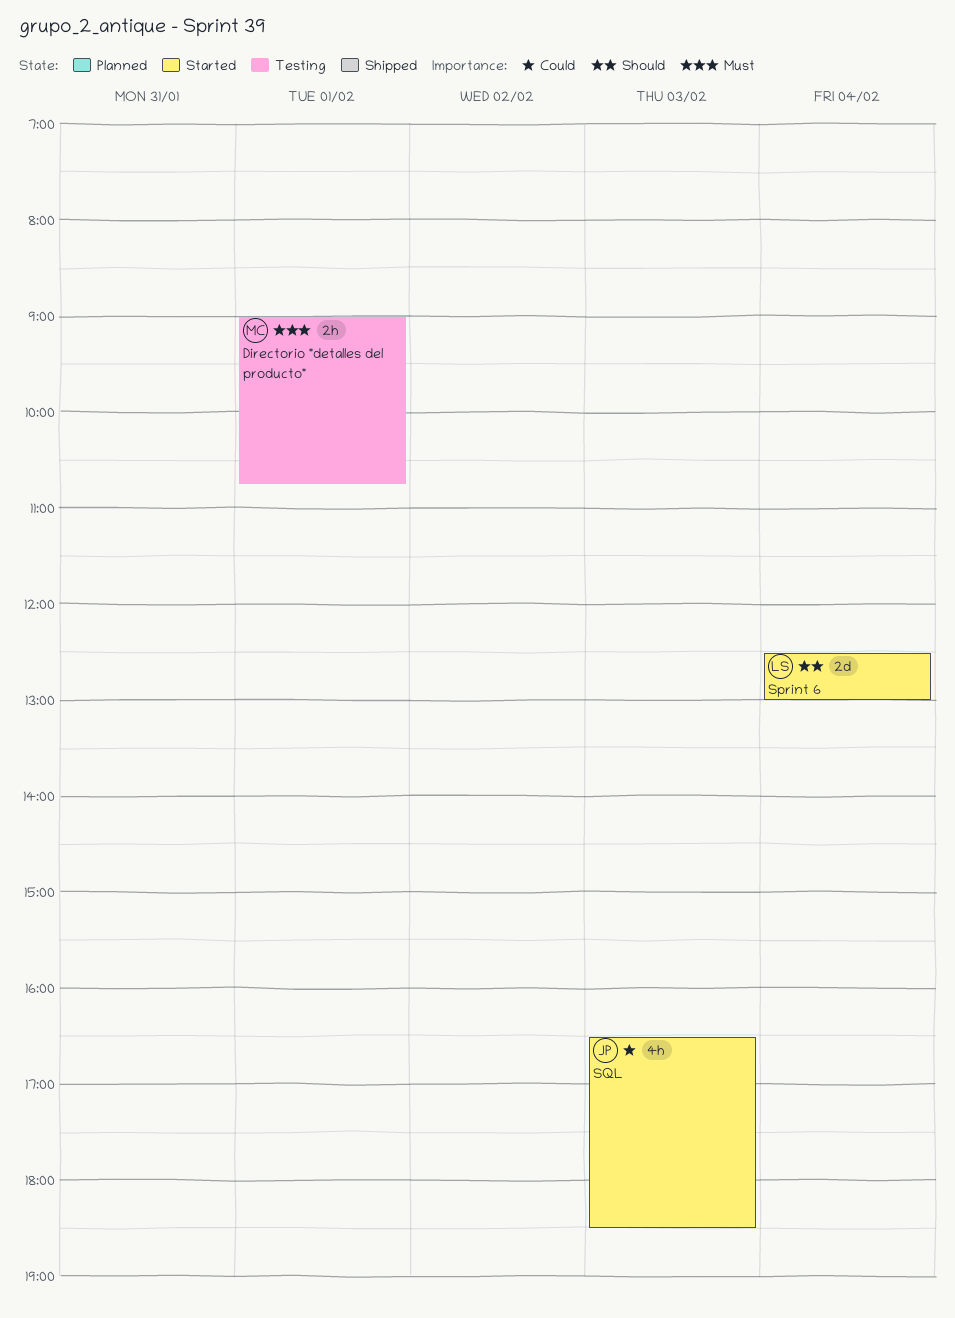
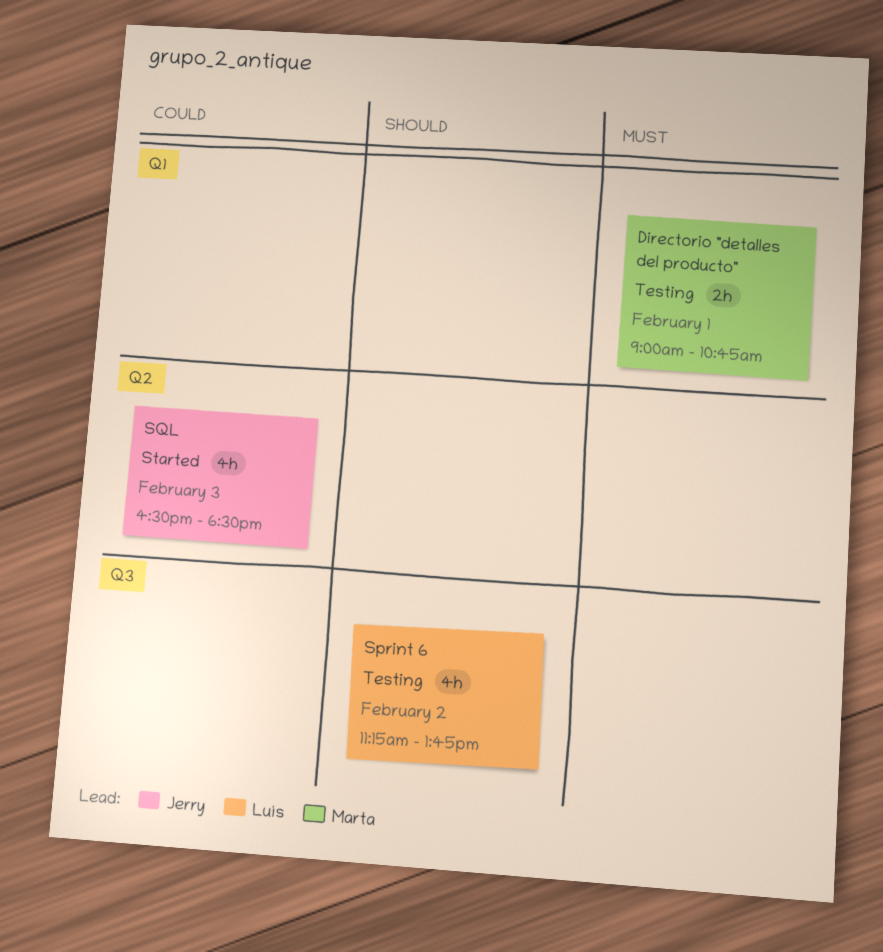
Sprint 6, status: Started -> Testing
Sprint 6, estimate: 2d -> 4h
Sprint 6, day: Feb 4 -> Feb 2
Sprint 6, begins: 12:30 -> 11:15
Sprint 6, ends: 13:00 -> 13:45

